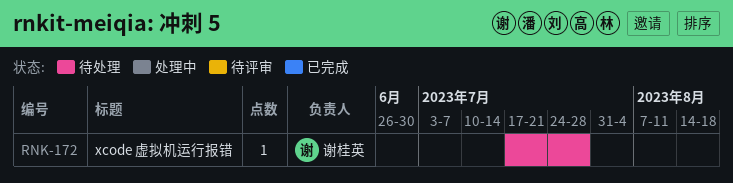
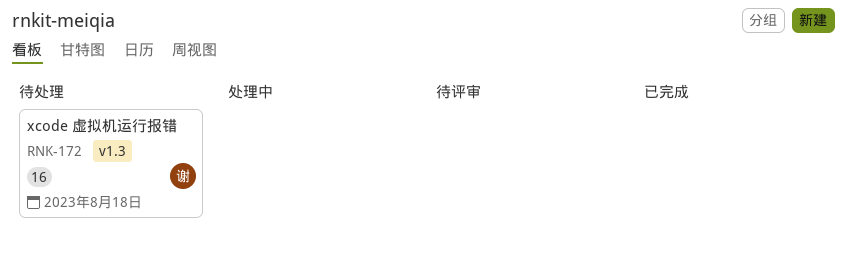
RNK-172, estimate: 1 -> 16
RNK-172, due: Jul 28 -> Aug 18

